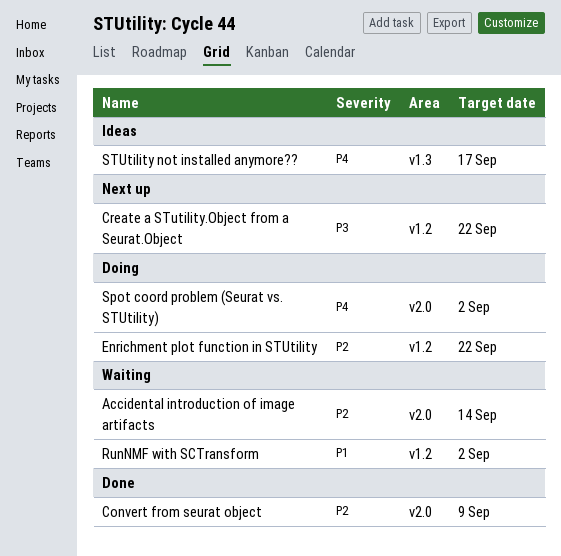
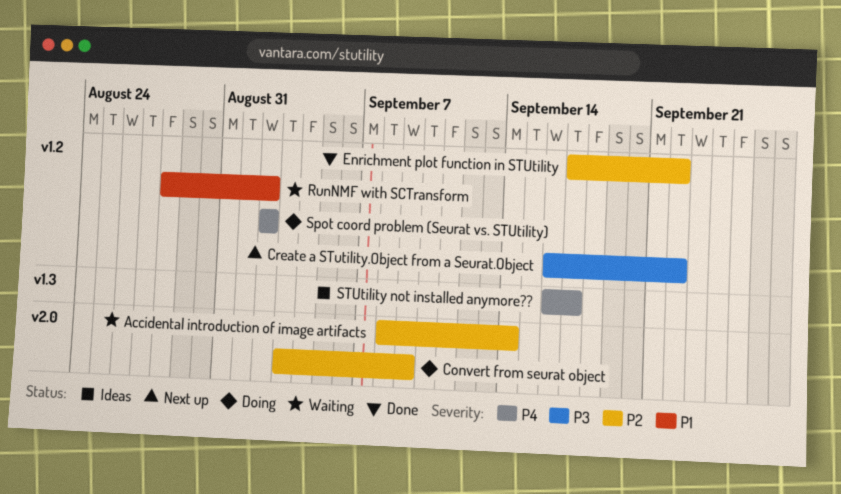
Convert from seurat object, status: Done -> Doing
Enrichment plot function in STUtility, status: Doing -> Done
Spot coord problem (Seurat vs. STUtility), label: v2.0 -> v1.2

